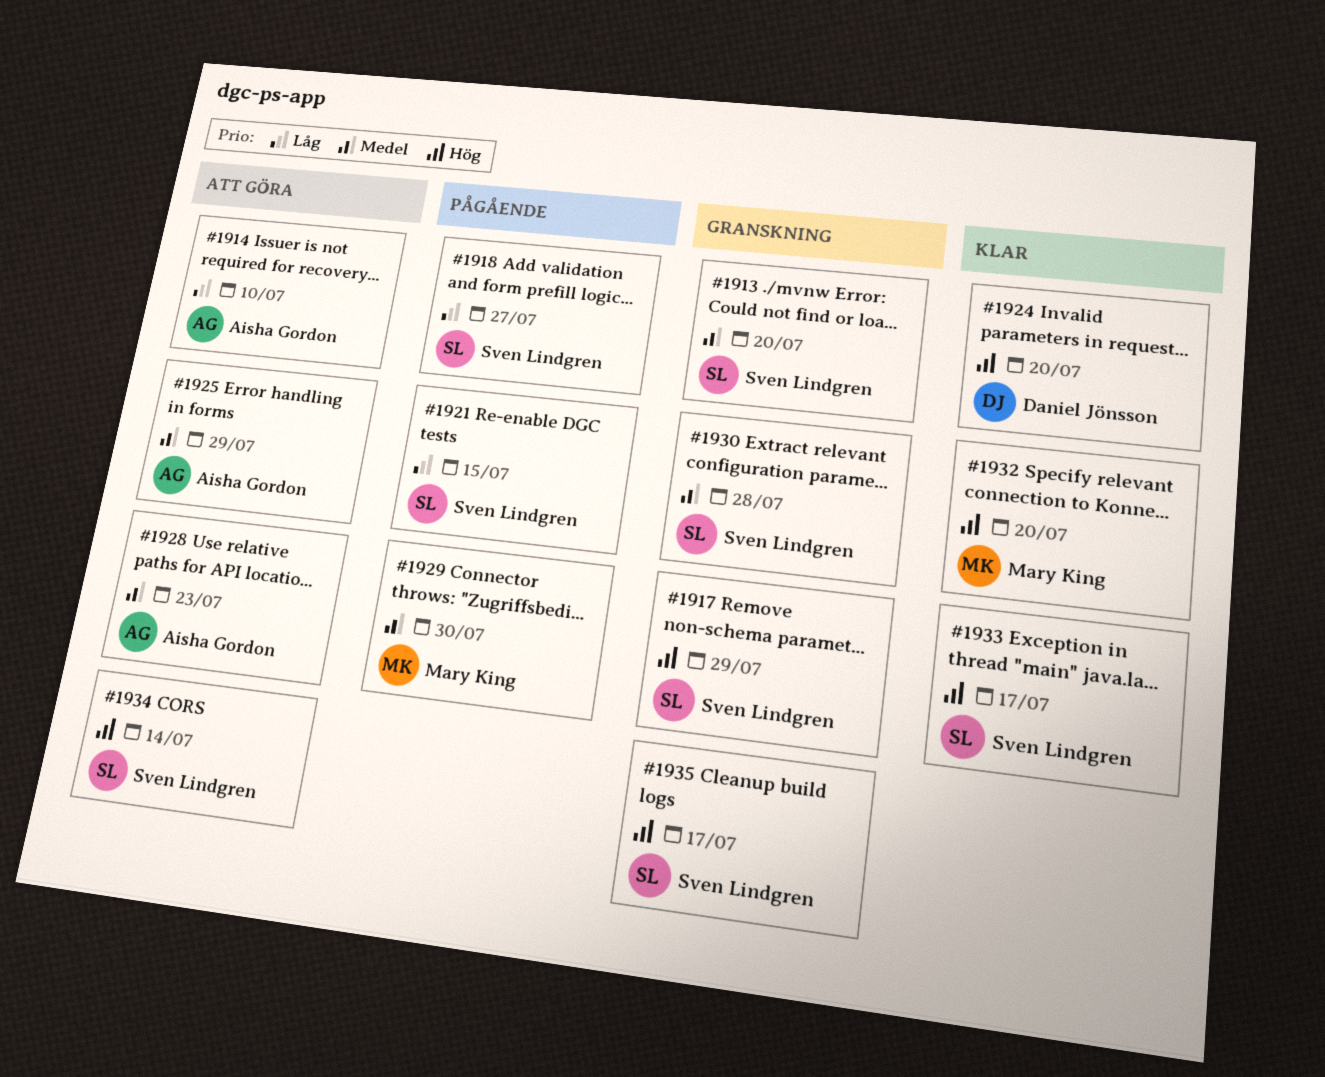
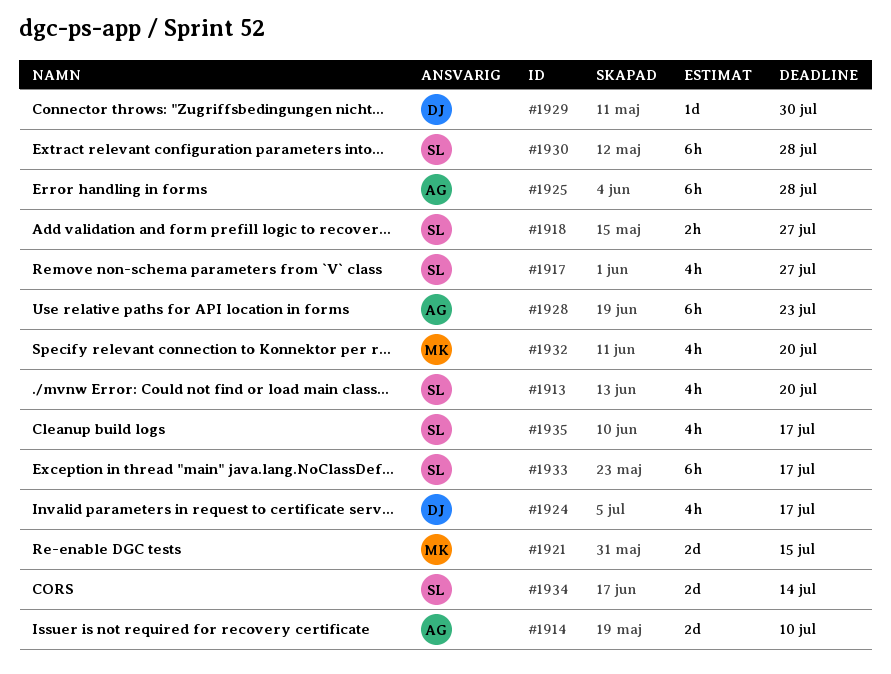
#1917, due: Jul 29 -> Jul 27
#1921, owner: Sven Lindgren -> Mary King
#1924, due: Jul 20 -> Jul 17
#1925, due: Jul 29 -> Jul 28
#1929, owner: Mary King -> Daniel Jönsson

